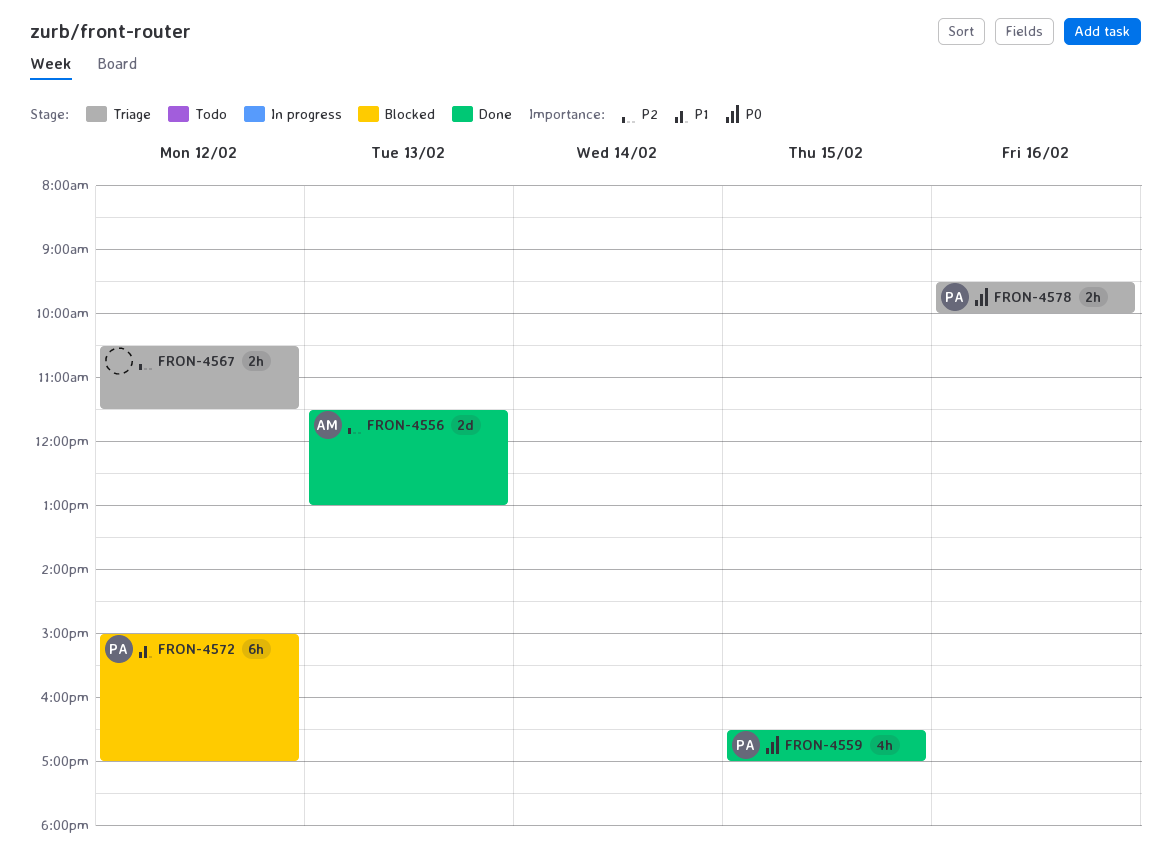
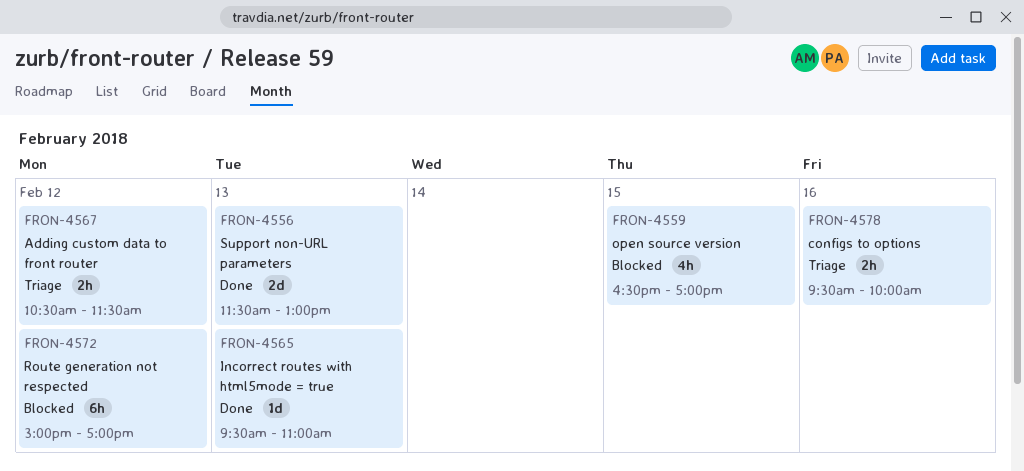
FRON-4559, status: Done -> Blocked
FRON-4565: none -> present

